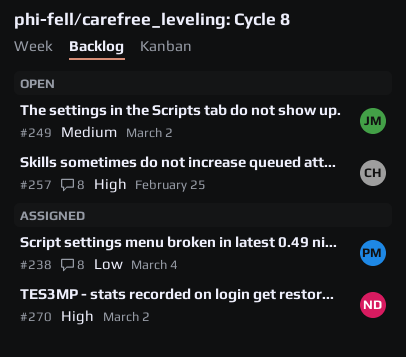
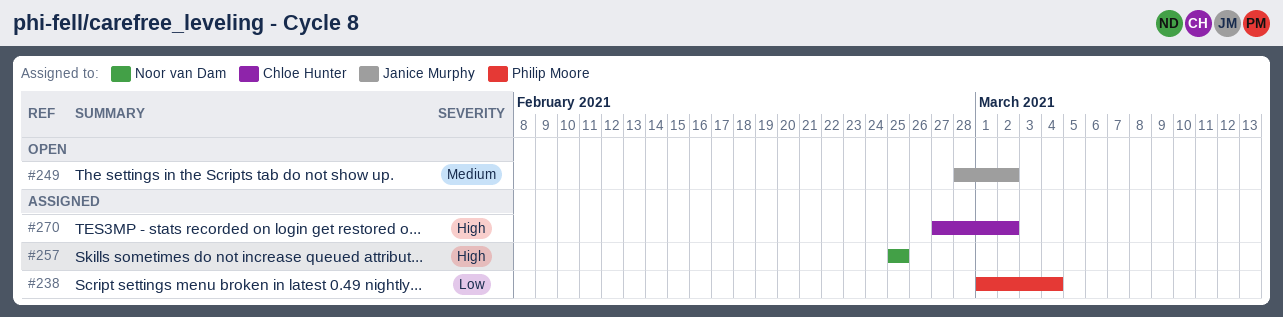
#257, status: Open -> Assigned
#257, owner: Chloe Hunter -> Noor van Dam
#270, owner: Noor van Dam -> Chloe Hunter

